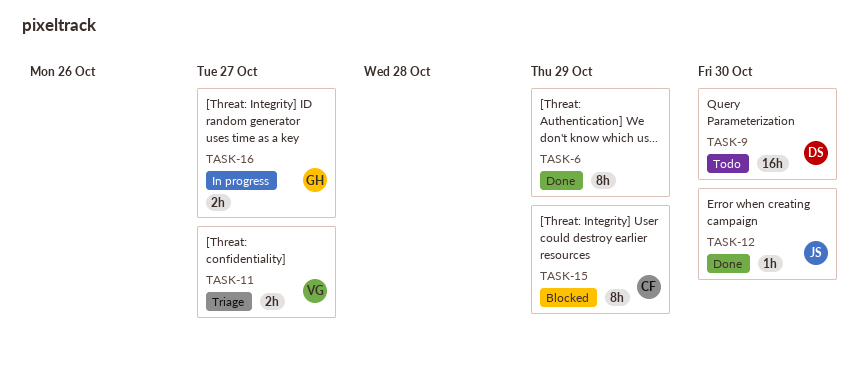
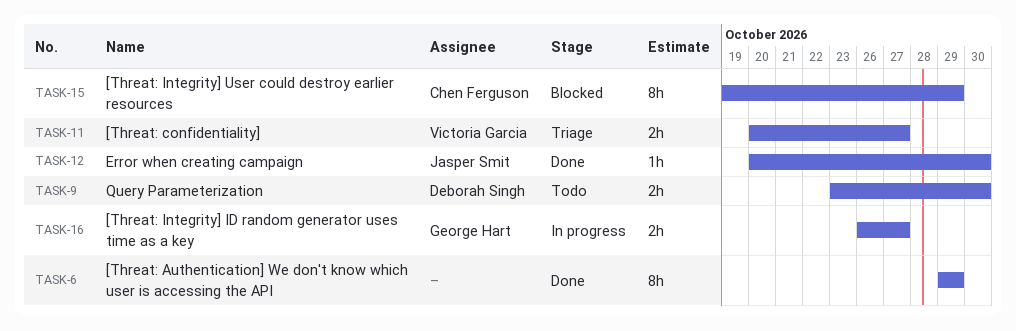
TASK-9, estimate: 16h -> 2h

